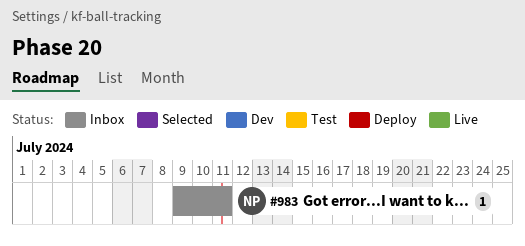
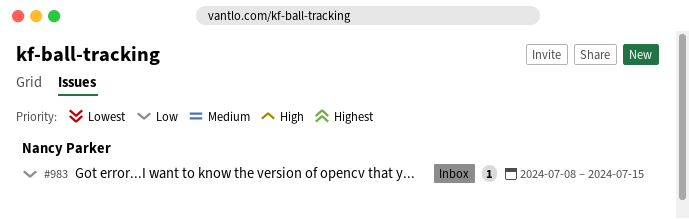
#983, start: Jul 9 -> Jul 8
#983, due: Jul 11 -> Jul 15

